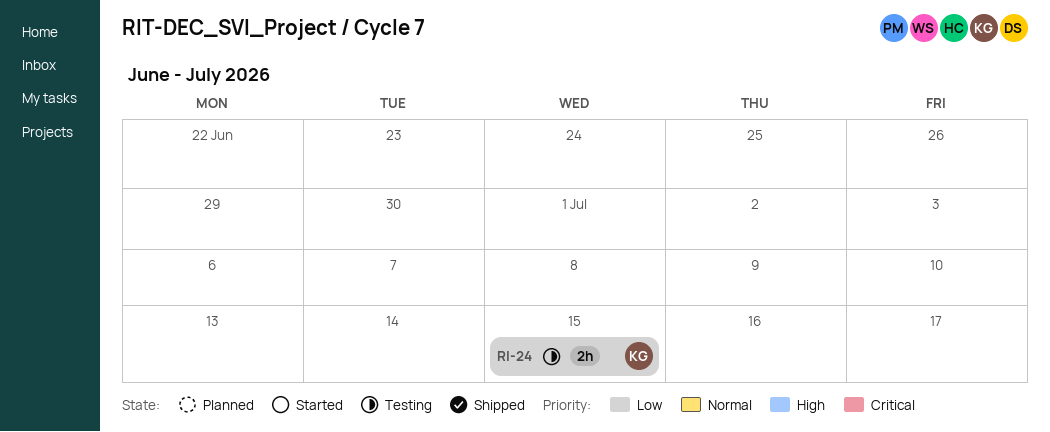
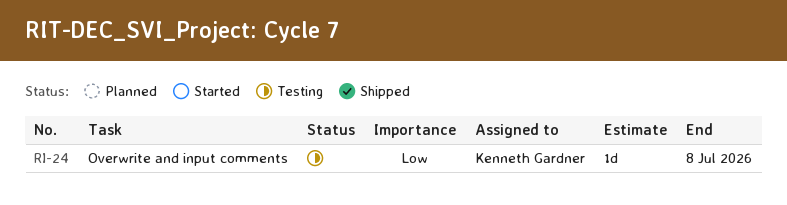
RI-24, estimate: 2h -> 1d
RI-24, due: Jul 15 -> Jul 8

